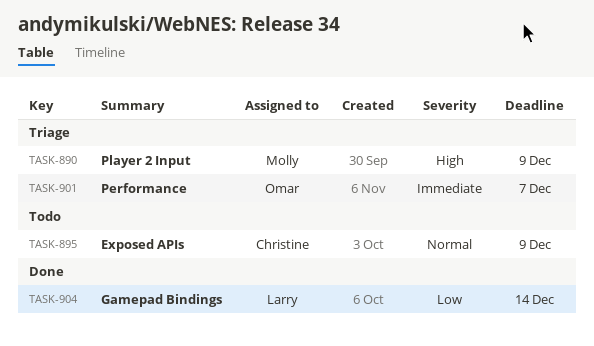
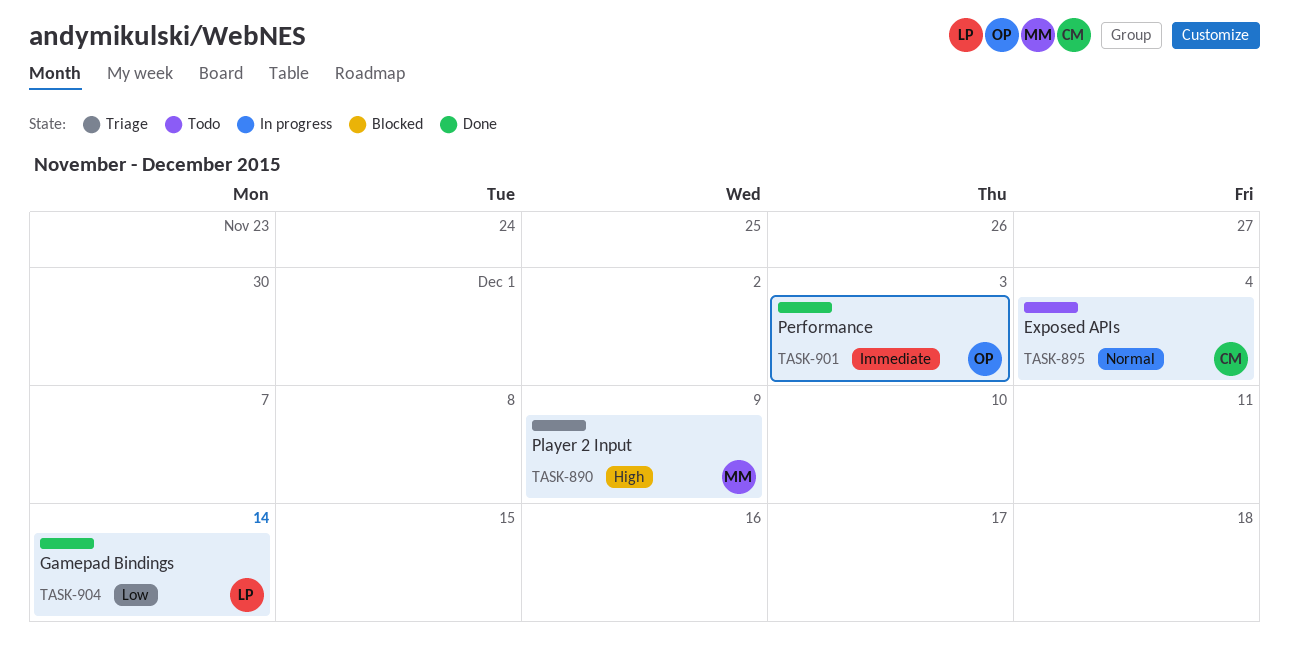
TASK-895, due: Dec 9 -> Dec 4
TASK-901, status: Triage -> Done
TASK-901, due: Dec 7 -> Dec 3

